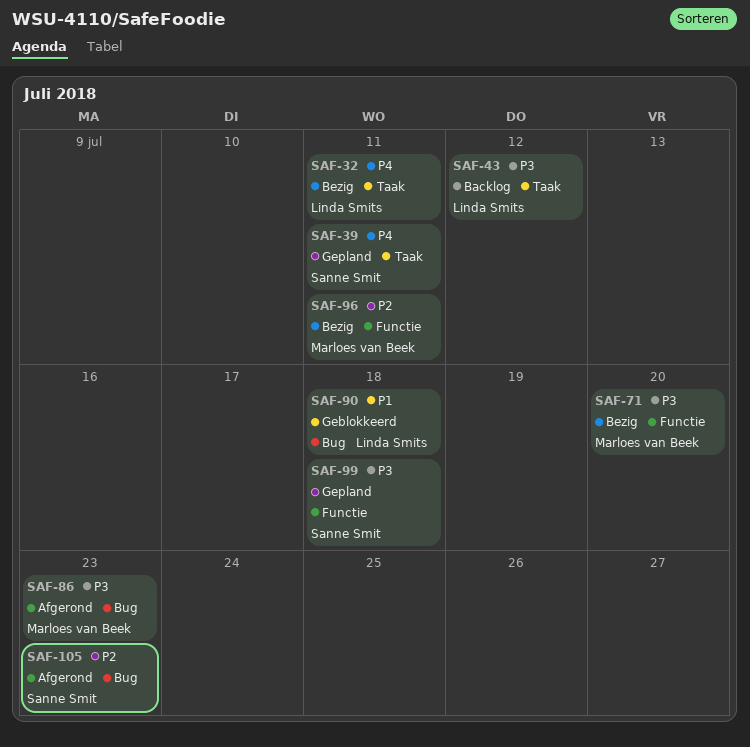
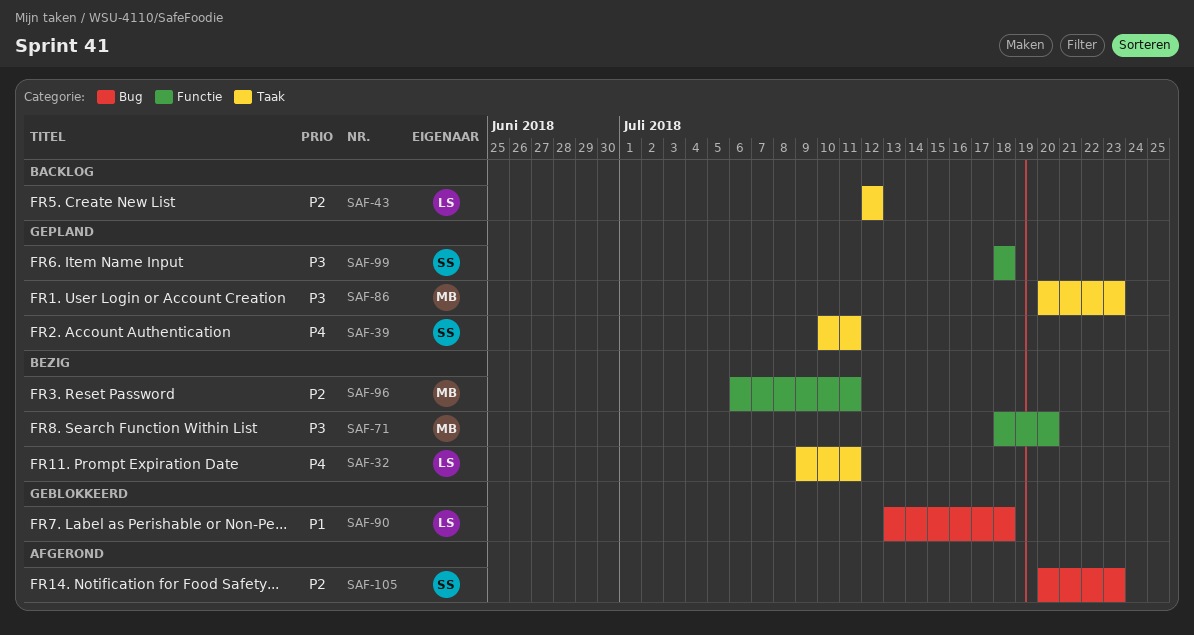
SAF-43, priority: P3 -> P2
SAF-86, status: Afgerond -> Gepland
SAF-86, label: Bug -> Taak

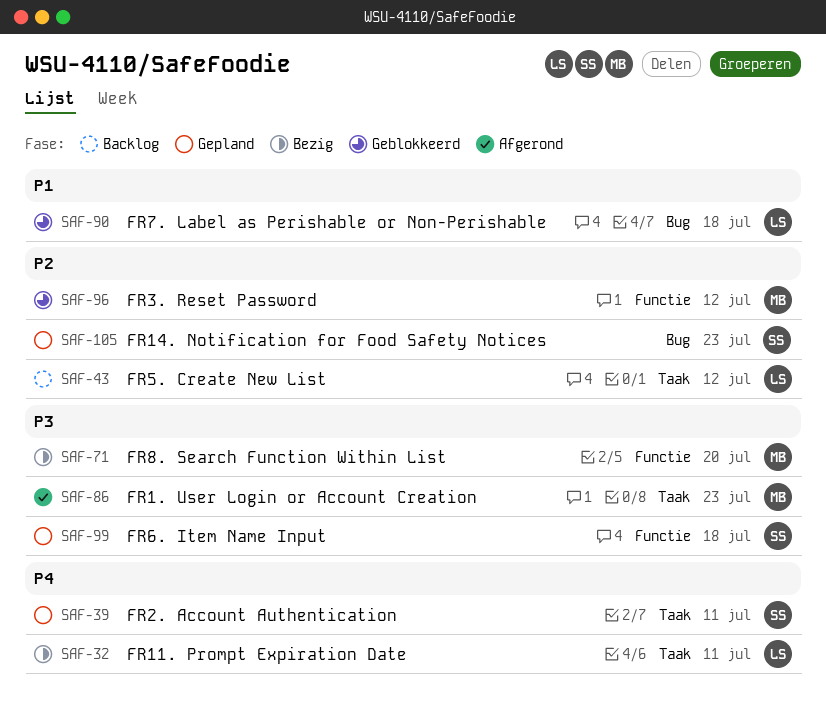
SAF-86, status: Gepland -> Afgerond
SAF-96, status: Bezig -> Geblokkeerd
SAF-96, due: Jul 11 -> Jul 12
SAF-105, status: Afgerond -> Gepland

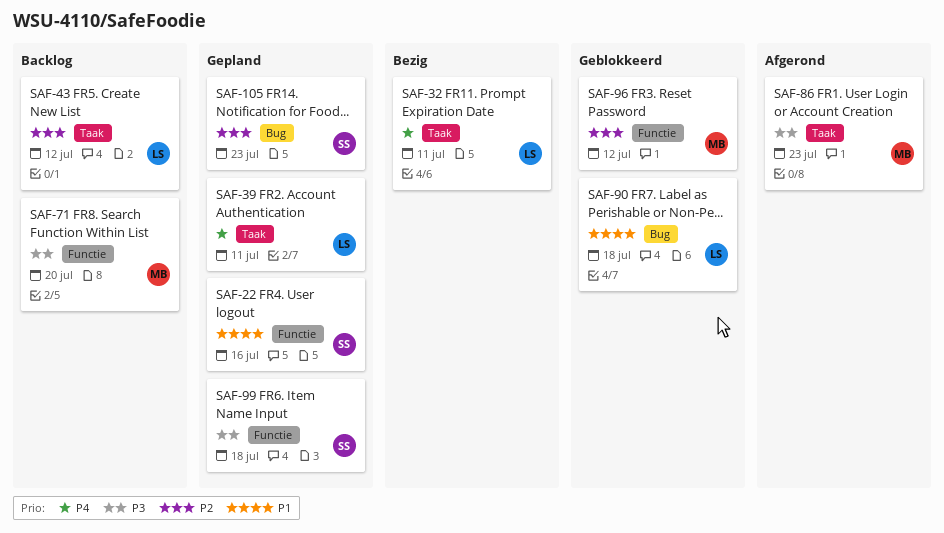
SAF-22: none -> present
SAF-39, owner: SS -> LS
SAF-71, status: Bezig -> Backlog

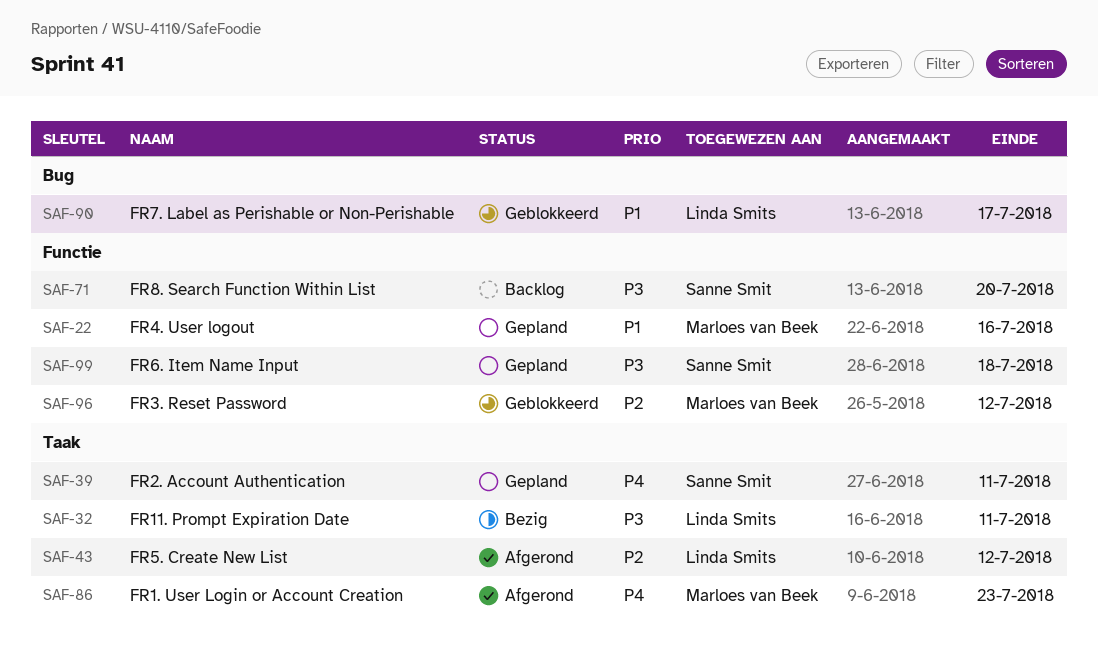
SAF-22, owner: Sanne Smit -> Marloes van Beek
SAF-32, priority: P4 -> P3
SAF-39, owner: Linda Smits -> Sanne Smit
SAF-43, status: Backlog -> Afgerond
SAF-71, owner: Marloes van Beek -> Sanne Smit
SAF-86, priority: P3 -> P4
SAF-90, due: Jul 18 -> Jul 17
SAF-105: present -> none

